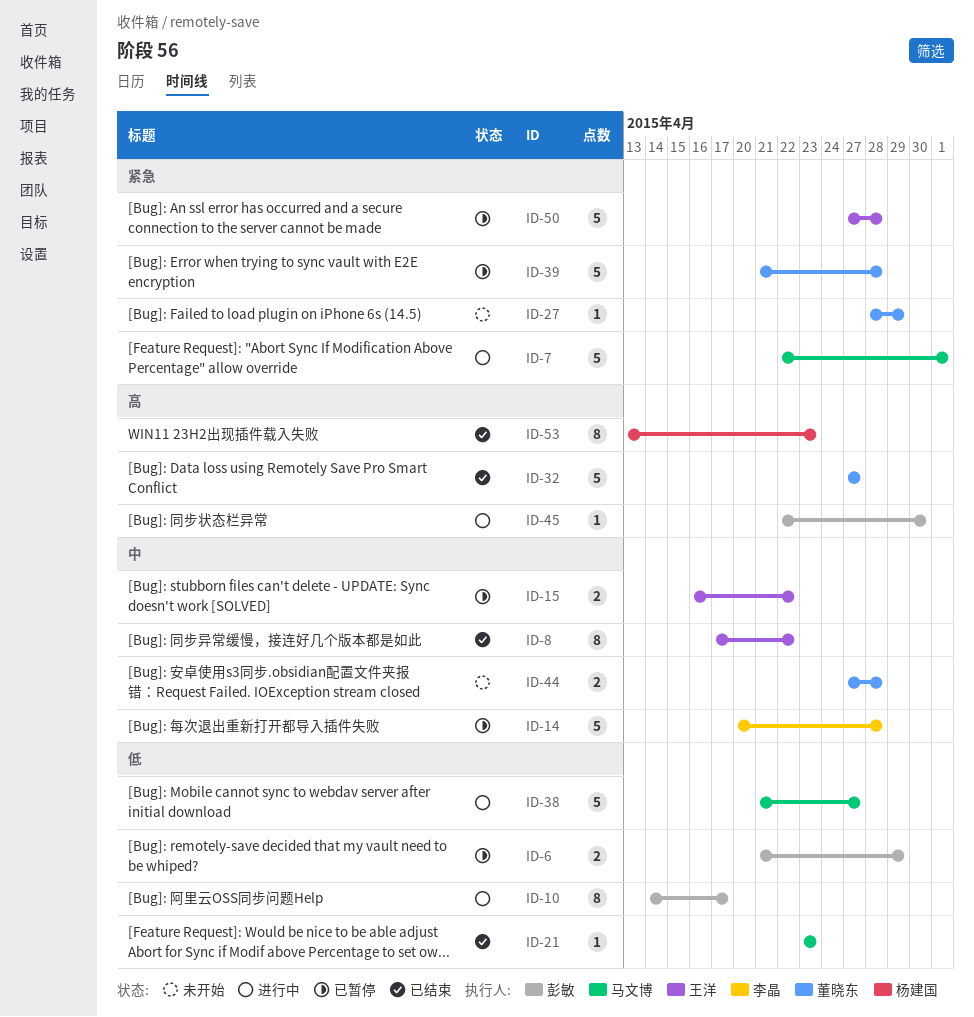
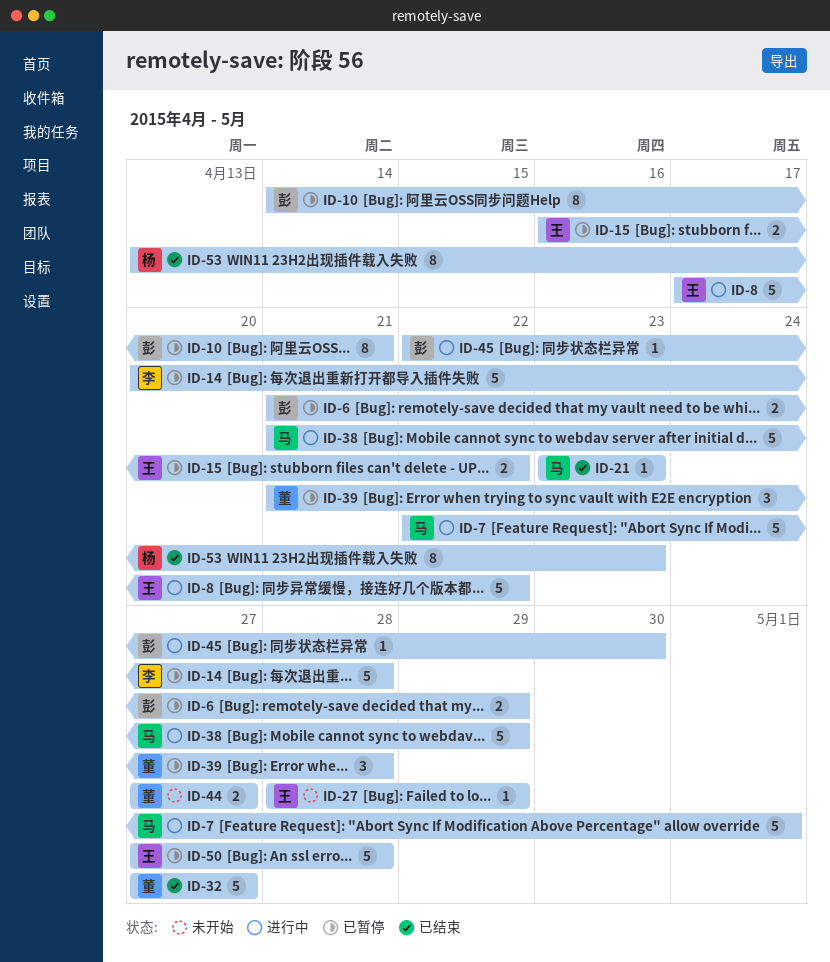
ID-8, status: 已结束 -> 进行中
ID-8, estimate: 8 -> 5
ID-10, status: 进行中 -> 已暂停
ID-10, due: Apr 17 -> Apr 21
ID-27, owner: 董晓东 -> 王洋
ID-38, due: Apr 27 -> Apr 29
ID-39, estimate: 5 -> 3
ID-44, due: Apr 28 -> Apr 27

